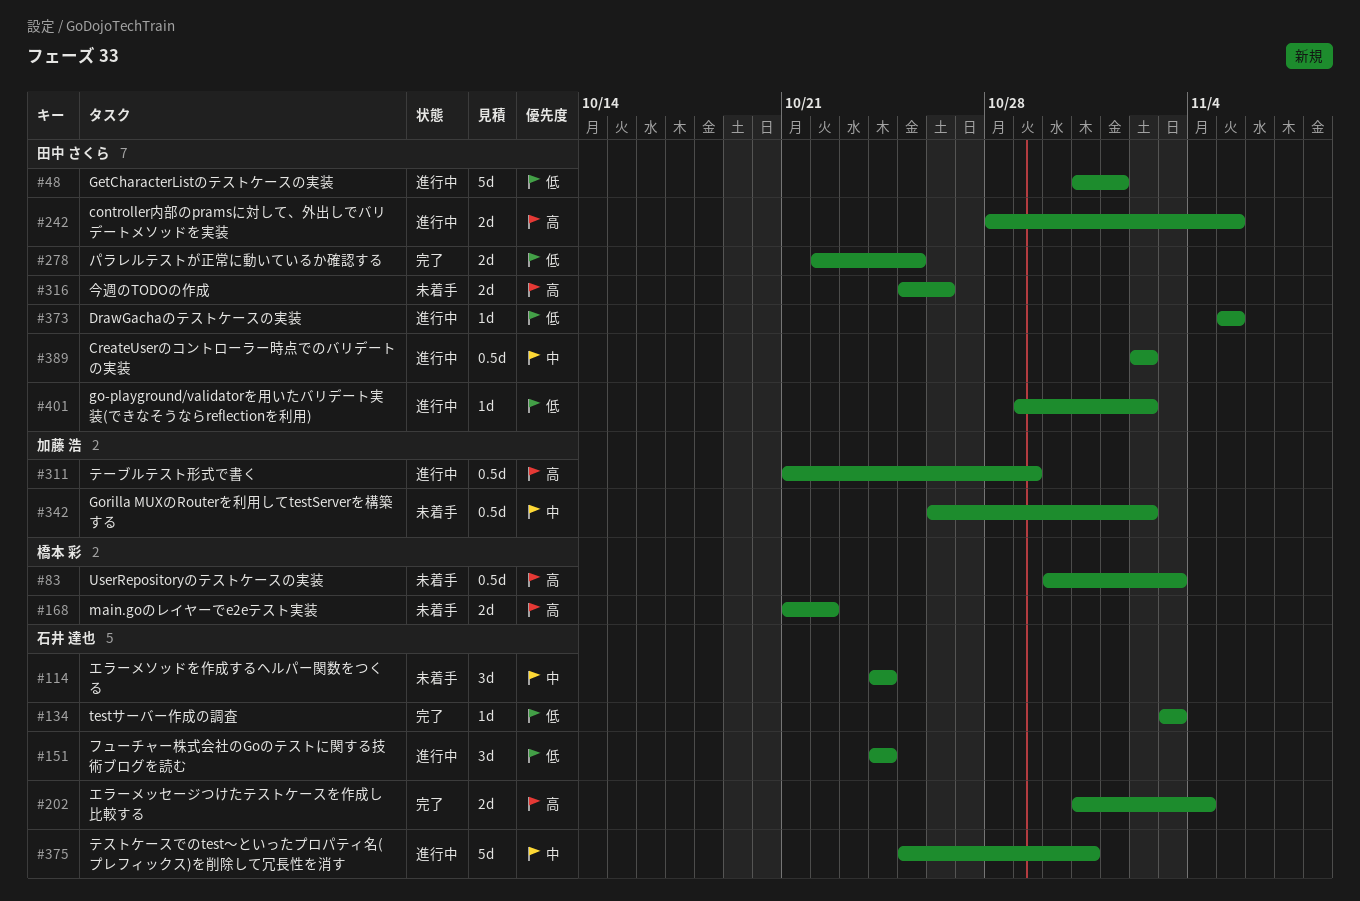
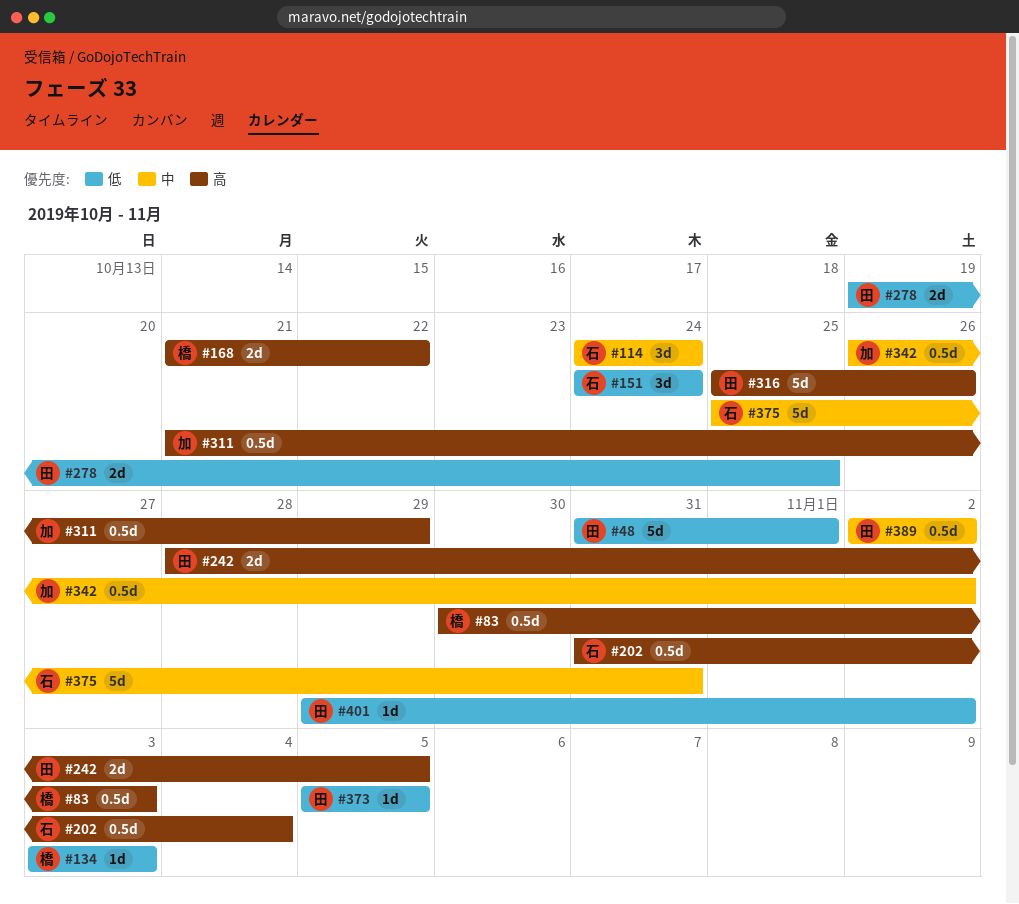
#134, owner: 石井 達也 -> 橋本 彩
#202, estimate: 2d -> 0.5d
#278, start: Oct 22 -> Oct 19
#316, estimate: 2d -> 5d

